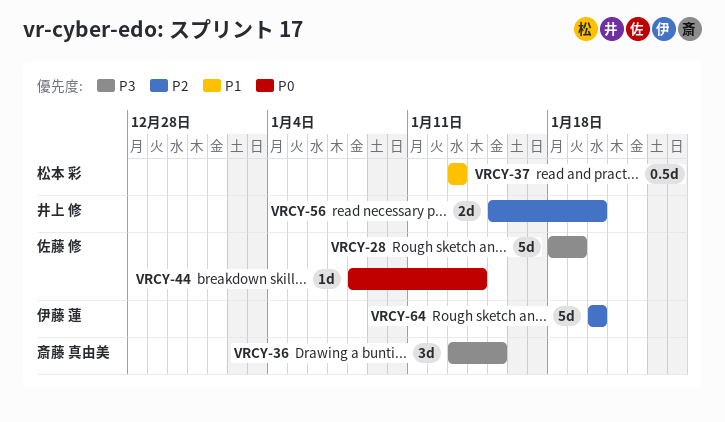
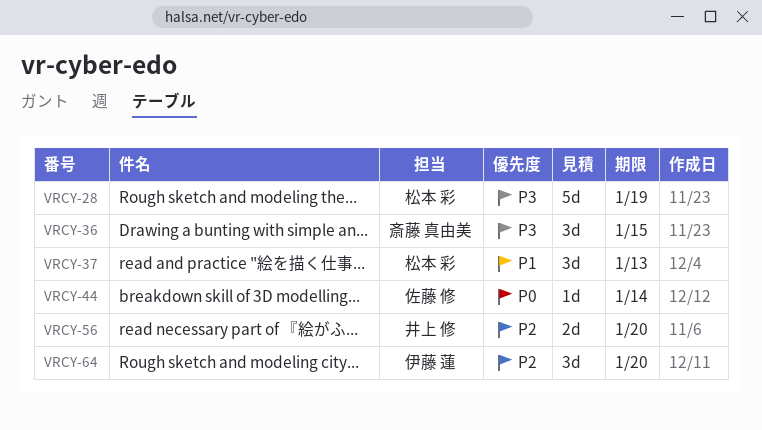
VRCY-28, owner: 佐藤 修 -> 松本 彩
VRCY-37, estimate: 0.5d -> 3d
VRCY-64, estimate: 5d -> 3d

